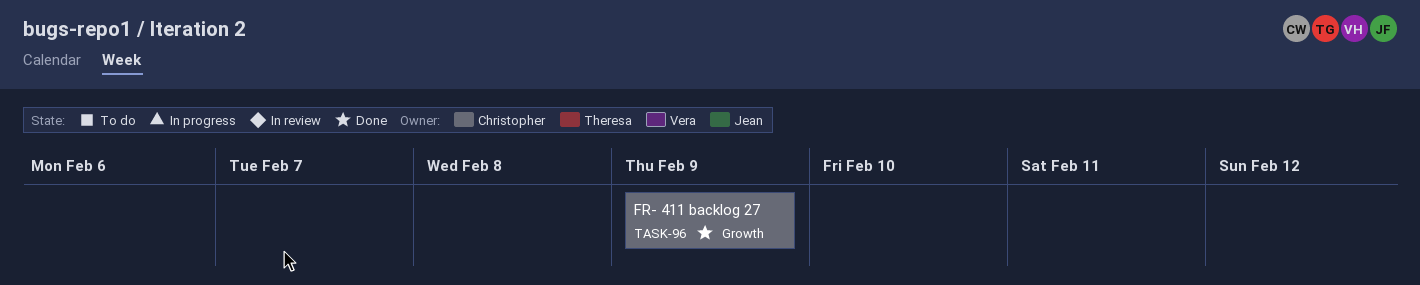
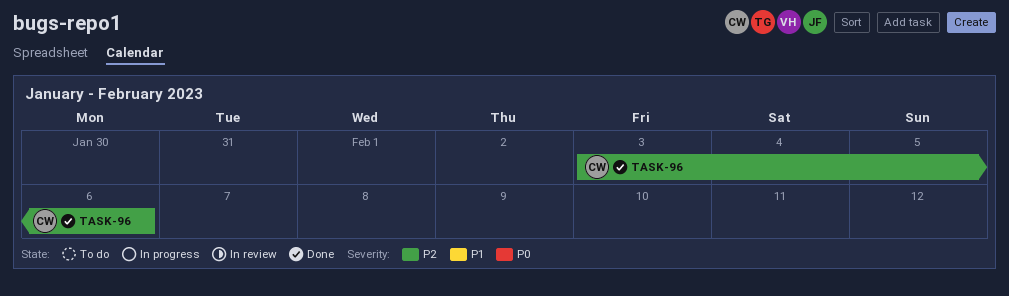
TASK-96, due: Feb 9 -> Feb 6

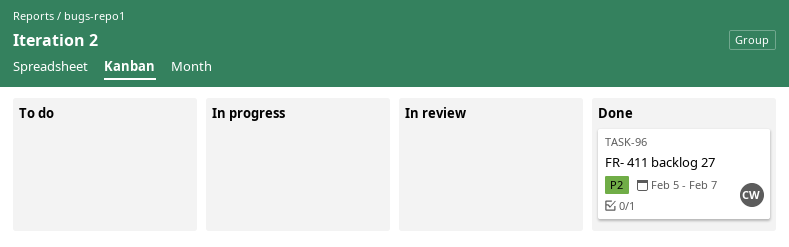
TASK-96, start: Feb 3 -> Feb 5
TASK-96, due: Feb 6 -> Feb 7

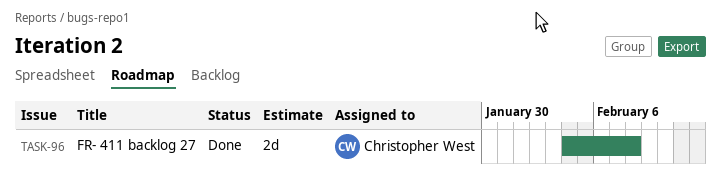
TASK-96, start: Feb 5 -> Feb 4
TASK-96, due: Feb 7 -> Feb 8

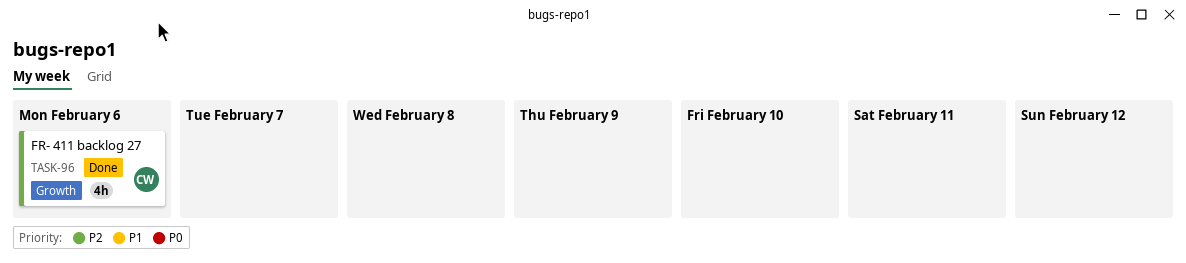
TASK-96, estimate: 2d -> 4h
TASK-96, due: Feb 8 -> Feb 6

